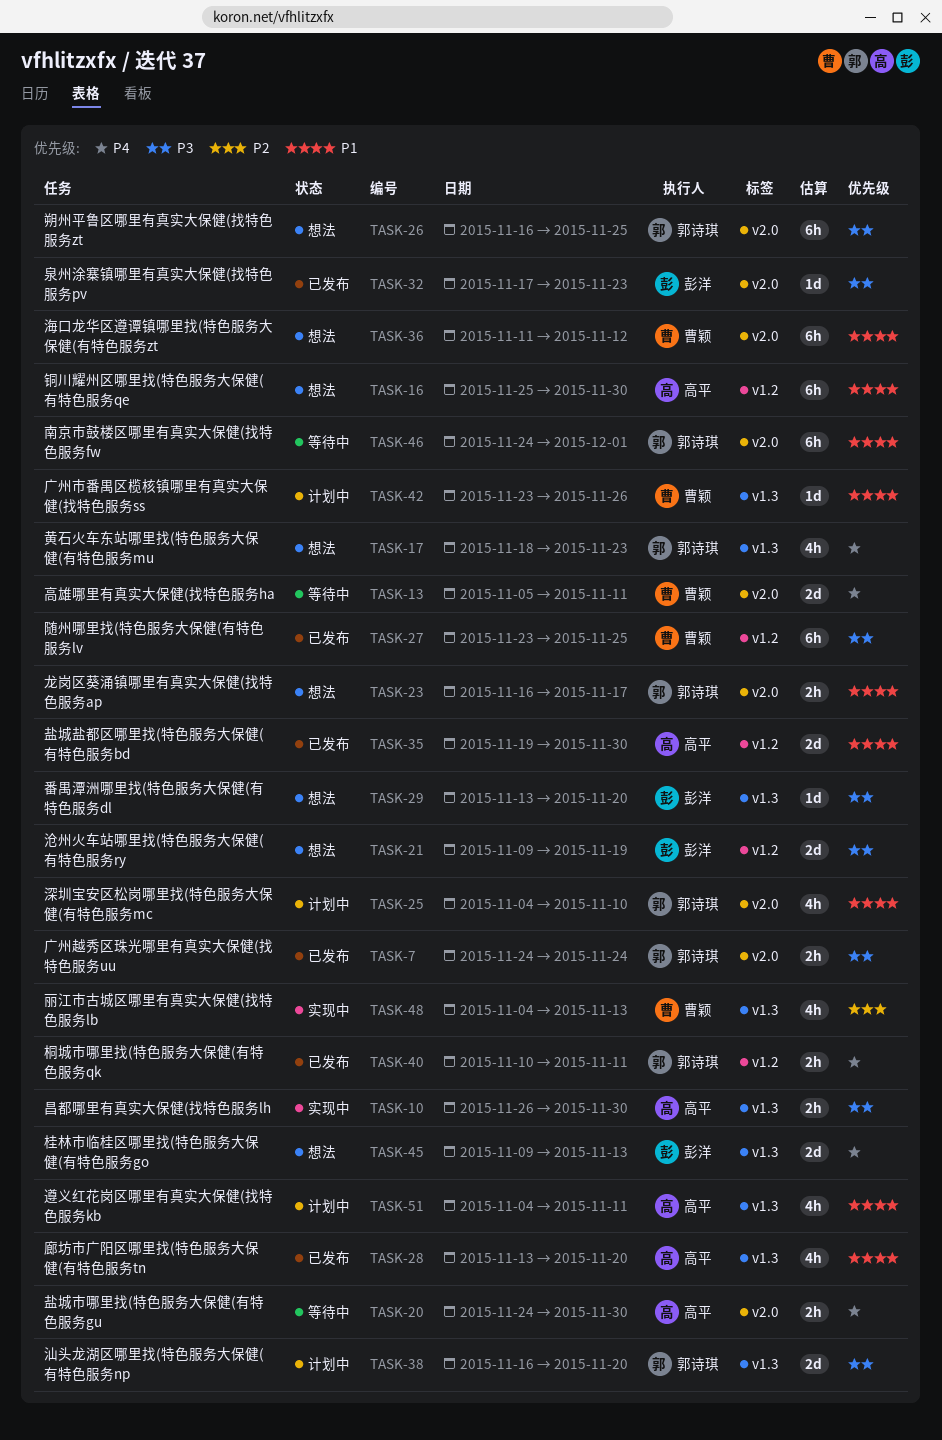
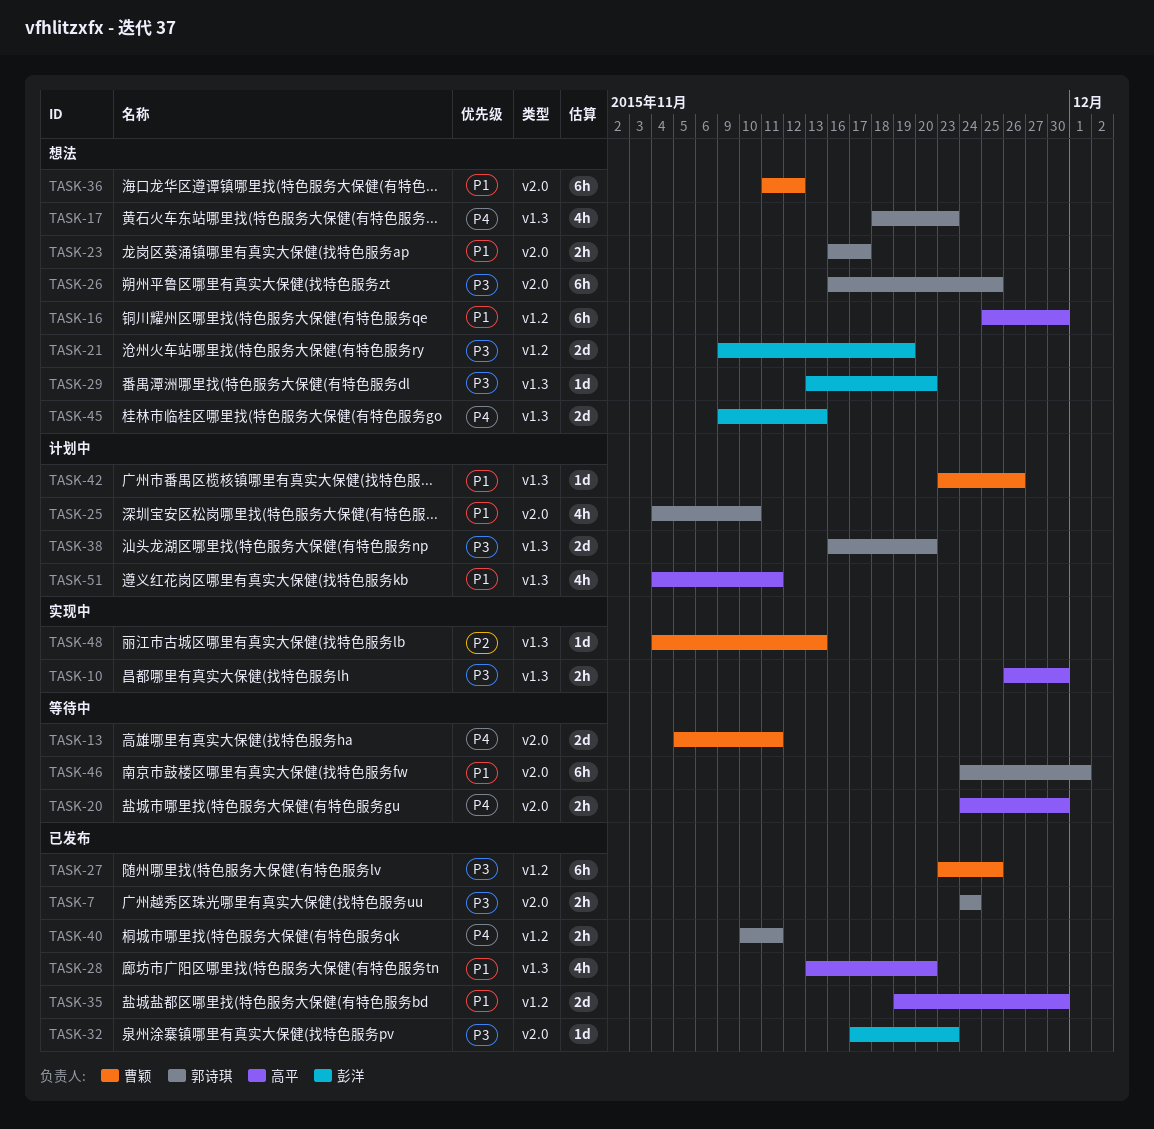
TASK-48, estimate: 4h -> 1d

